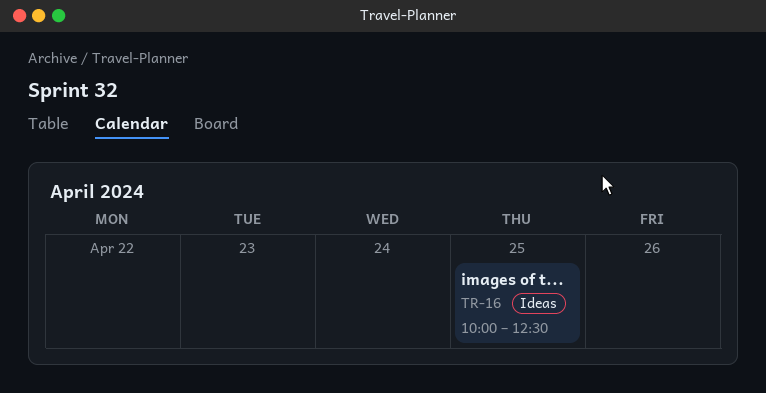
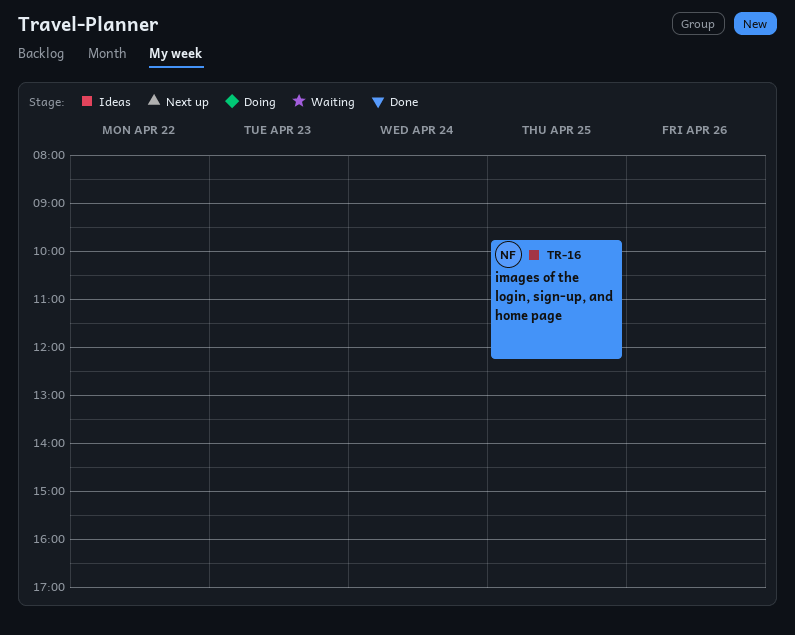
TR-16, begins: 10:00 -> 09:45
TR-16, ends: 12:30 -> 12:15

